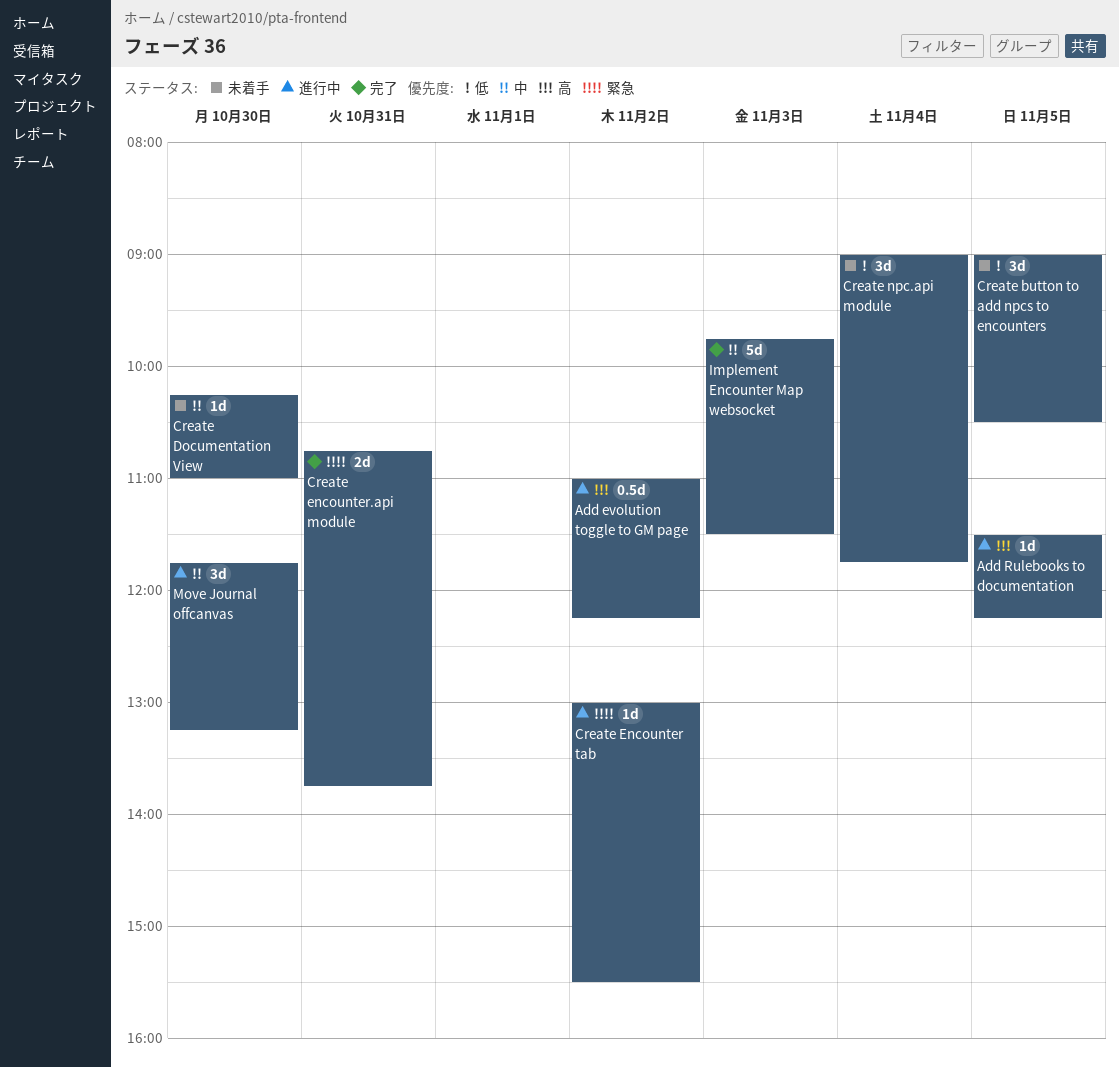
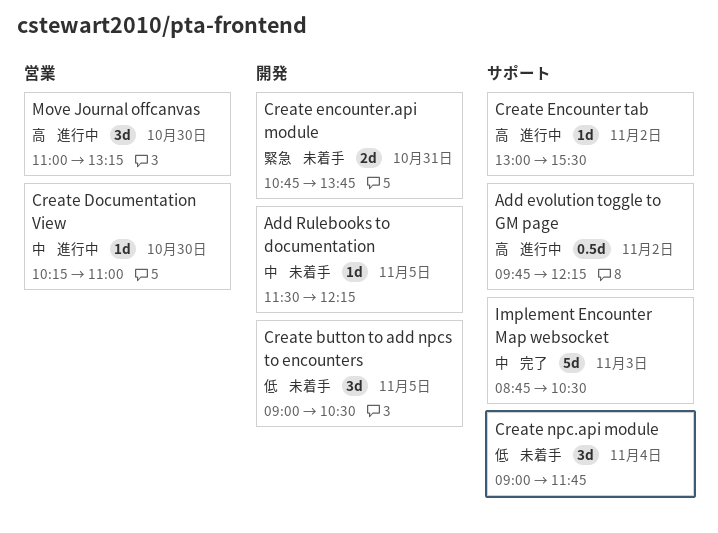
Add evolution toggle to GM page, begins: 11:00 -> 09:45
Add Rulebooks to documentation, status: 進行中 -> 未着手
Add Rulebooks to documentation, priority: 高 -> 中
Create Documentation View, status: 未着手 -> 進行中
Create Encounter tab, priority: 緊急 -> 高
Create encounter.api module, status: 完了 -> 未着手
Implement Encounter Map websocket, begins: 09:45 -> 08:45
Implement Encounter Map websocket, ends: 11:30 -> 10:30
Move Journal offcanvas, priority: 中 -> 高
Move Journal offcanvas, begins: 11:45 -> 11:00

